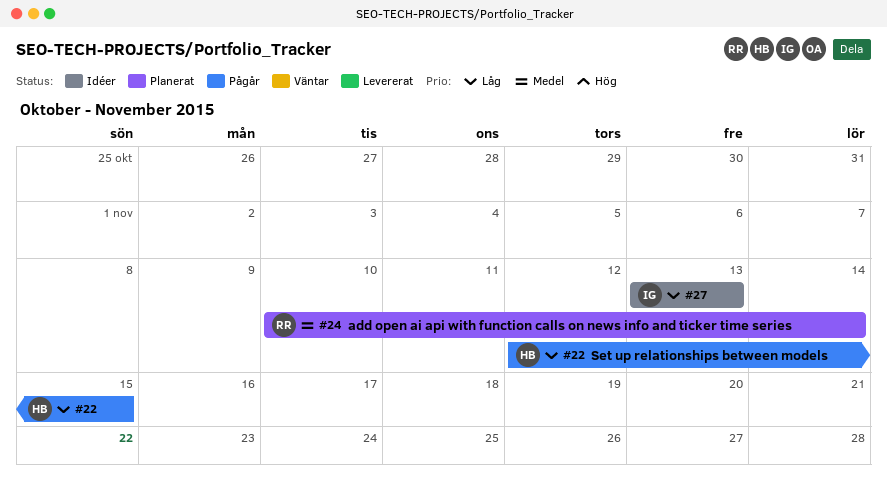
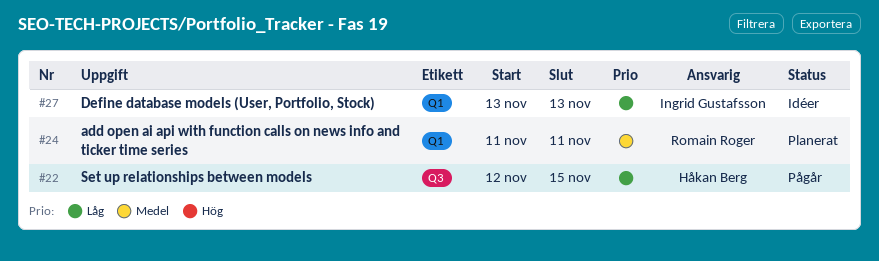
#24, start: Nov 10 -> Nov 11
#24, due: Nov 14 -> Nov 11

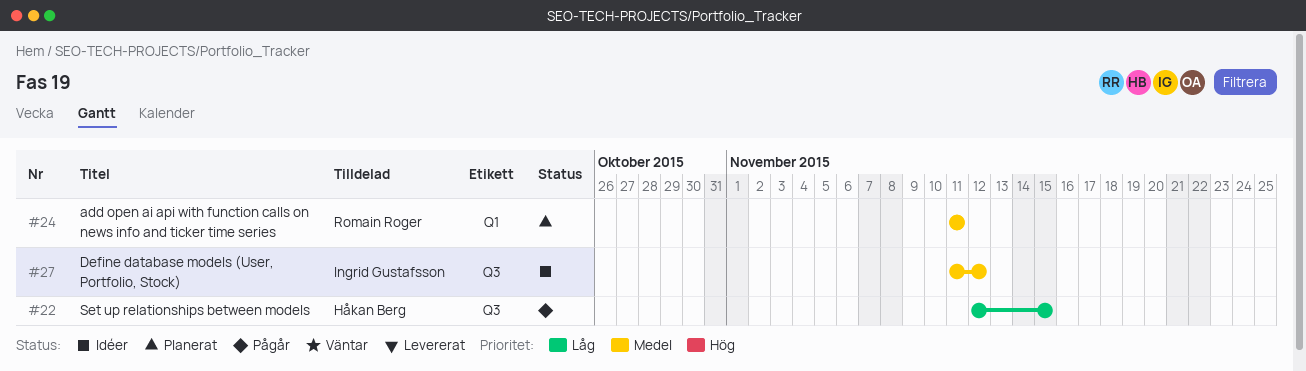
#27, priority: Låg -> Medel
#27, label: Q1 -> Q3
#27, start: Nov 13 -> Nov 11
#27, due: Nov 13 -> Nov 12

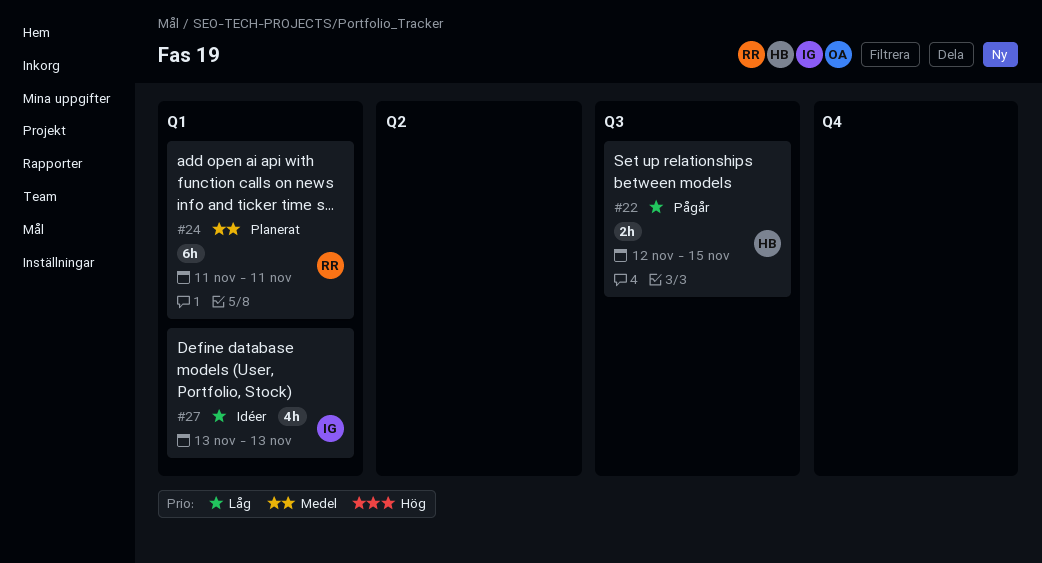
#27, priority: Medel -> Låg
#27, label: Q3 -> Q1
#27, start: Nov 11 -> Nov 13
#27, due: Nov 12 -> Nov 13

